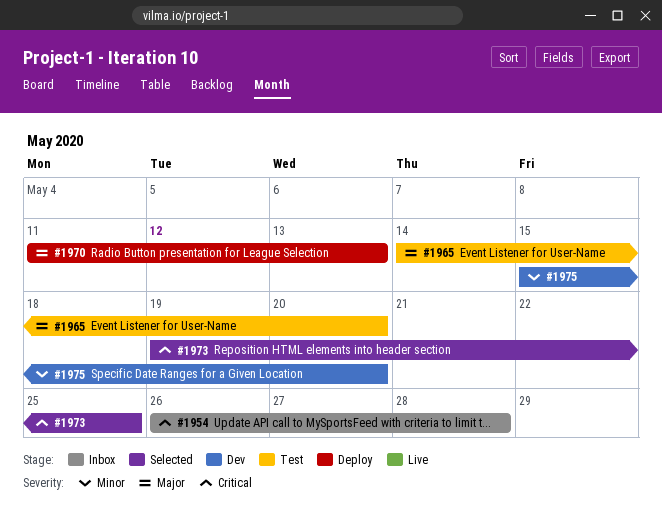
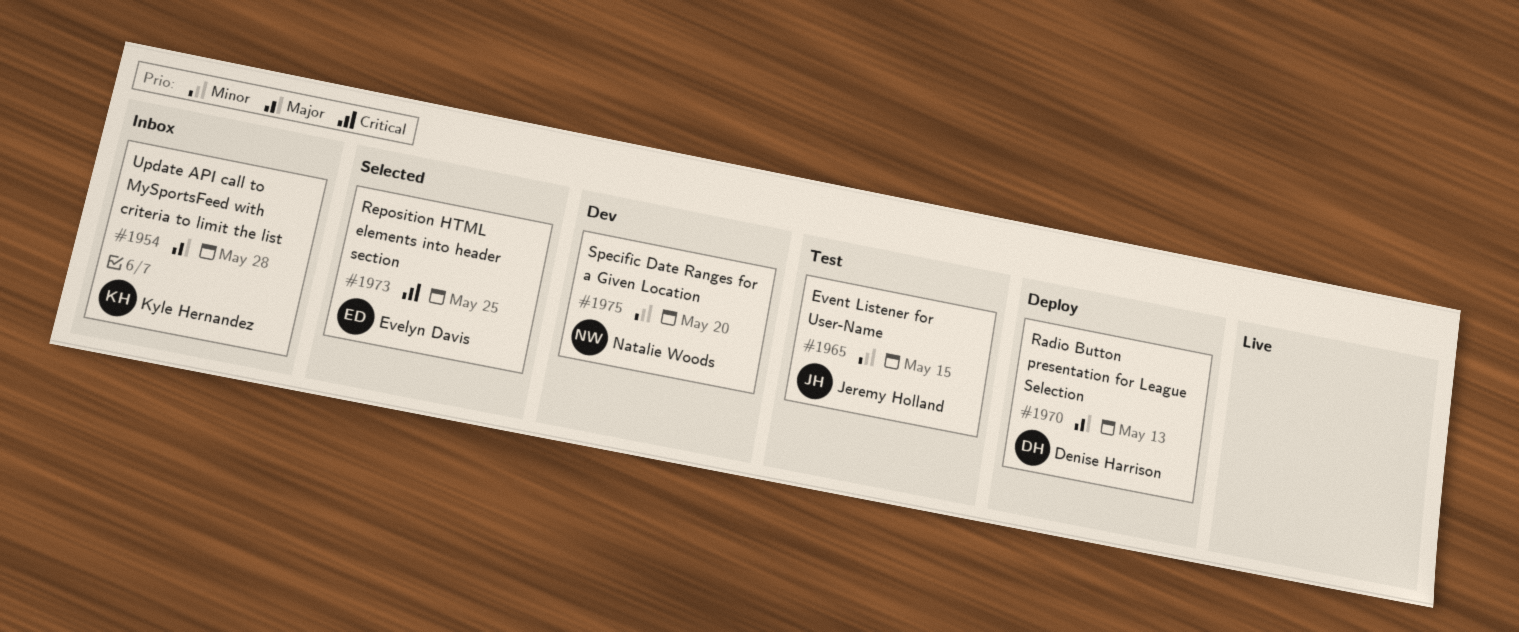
#1954, priority: Critical -> Major
#1965, priority: Major -> Minor
#1965, due: May 20 -> May 15

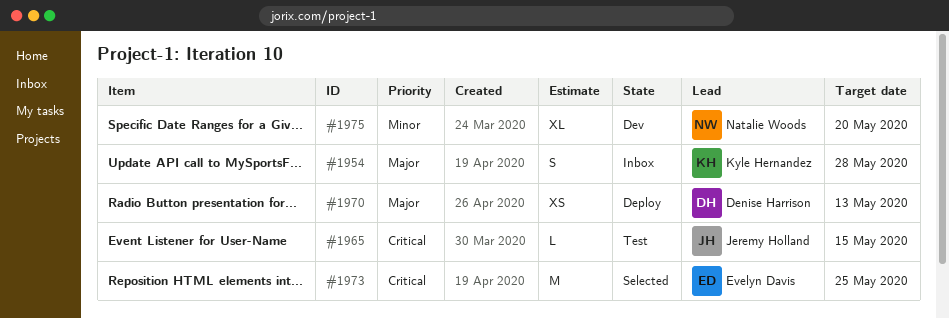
#1965, priority: Minor -> Critical

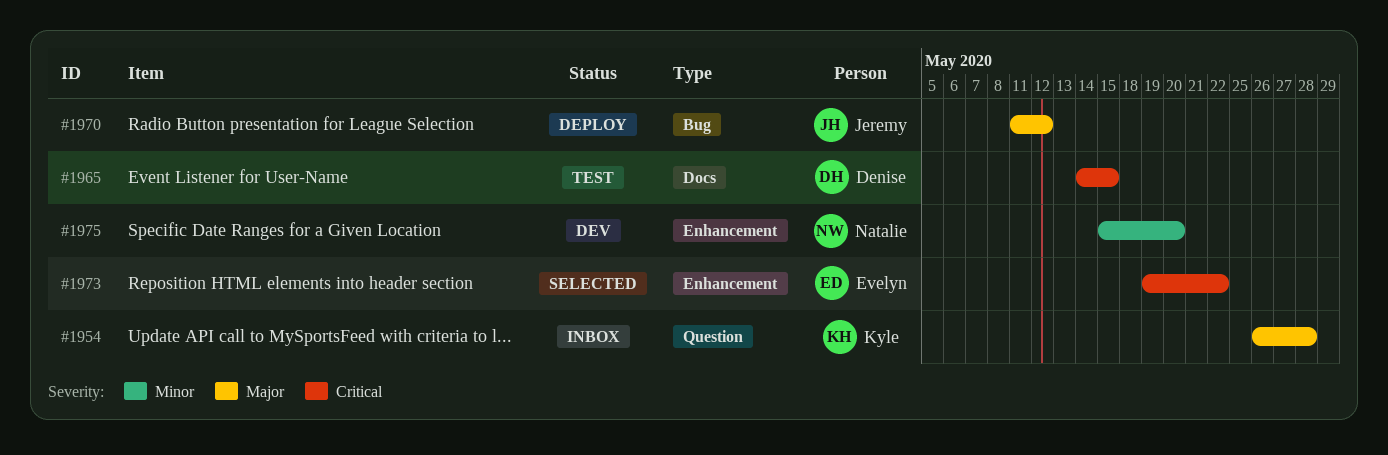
#1965, owner: Jeremy Holland -> Denise Harrison
#1970, owner: Denise Harrison -> Jeremy Holland
#1970, due: May 13 -> May 12
#1973, due: May 25 -> May 22

